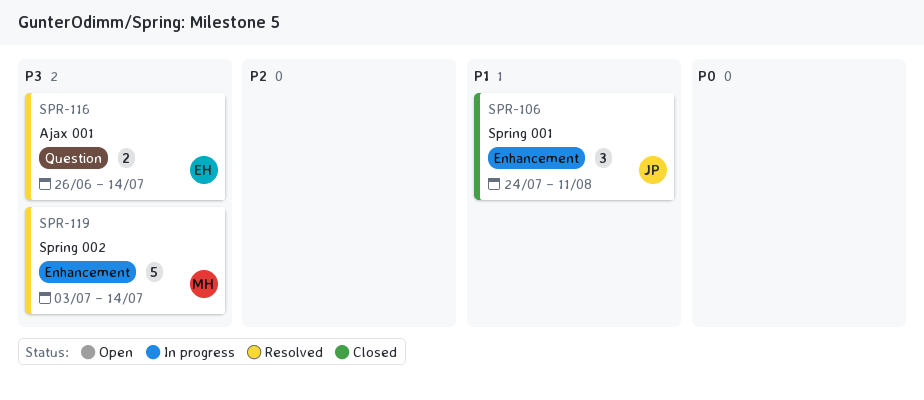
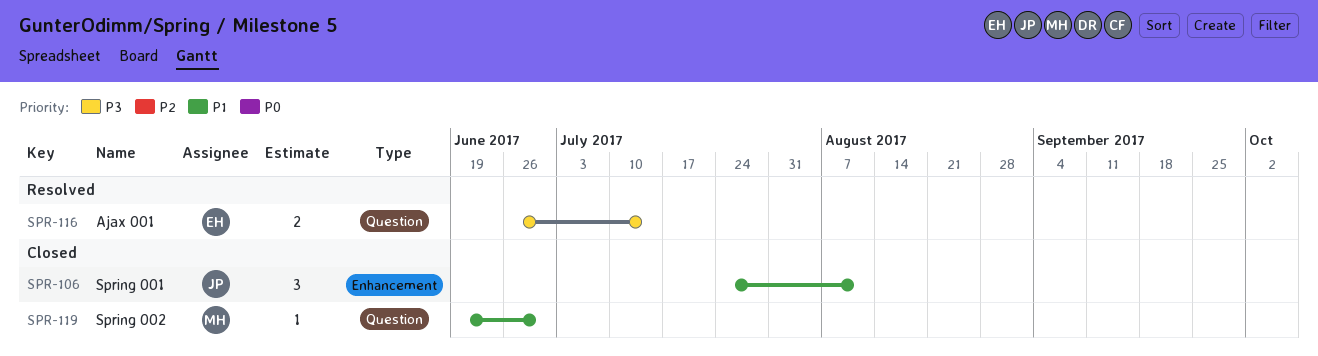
SPR-119, status: Resolved -> Closed
SPR-119, priority: P3 -> P1
SPR-119, label: Enhancement -> Question
SPR-119, estimate: 5 -> 1
SPR-119, start: Jul 3 -> Jun 19
SPR-119, due: Jul 14 -> Jun 30

